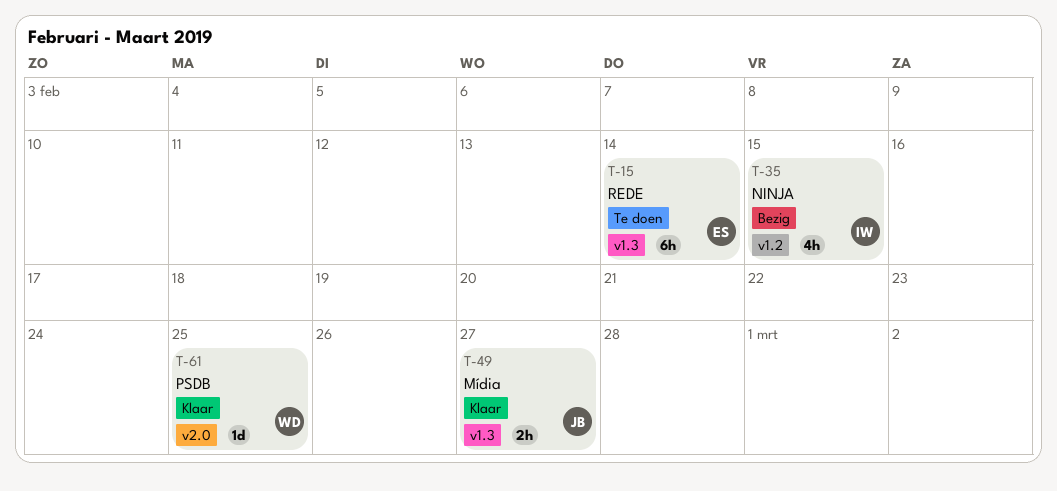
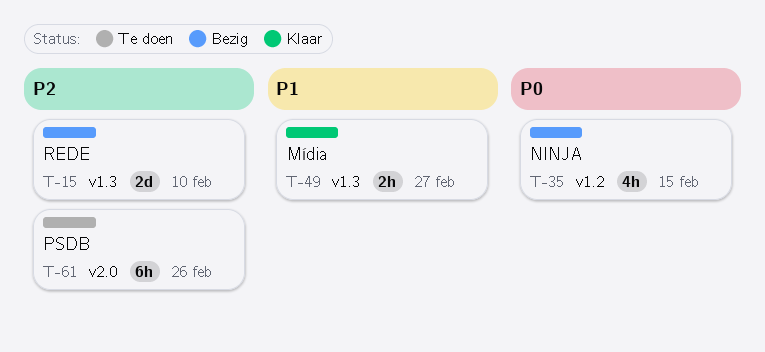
T-15, status: Te doen -> Bezig
T-15, estimate: 6h -> 2d
T-15, due: Feb 14 -> Feb 10
T-61, status: Klaar -> Te doen
T-61, estimate: 1d -> 6h
T-61, due: Feb 25 -> Feb 26

